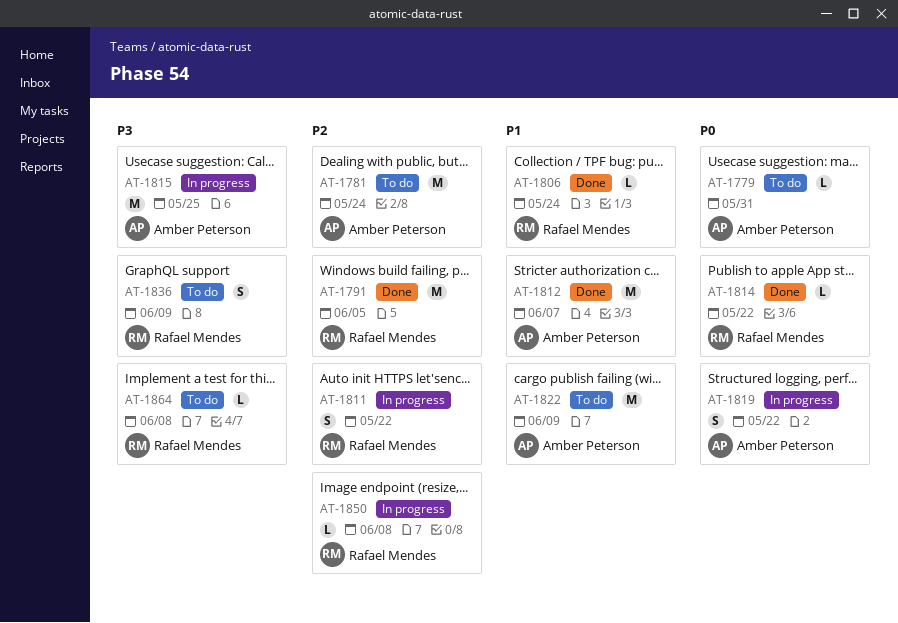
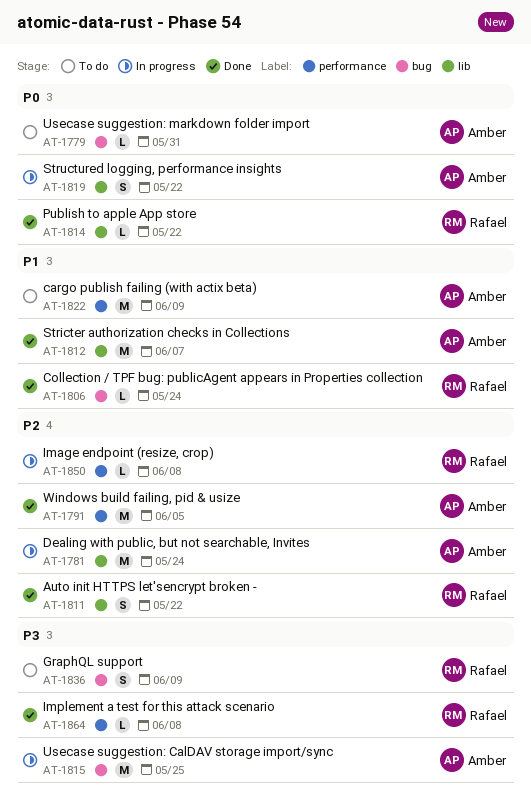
AT-1781, status: To do -> In progress
AT-1791, owner: Rafael Mendes -> Amber Peterson
AT-1811, status: In progress -> Done
AT-1864, status: To do -> Done

